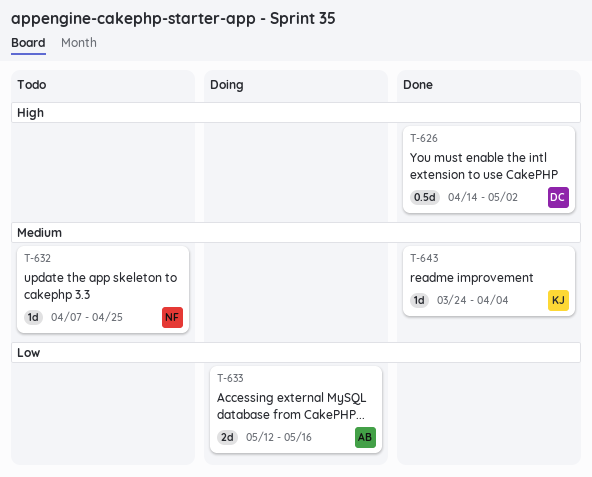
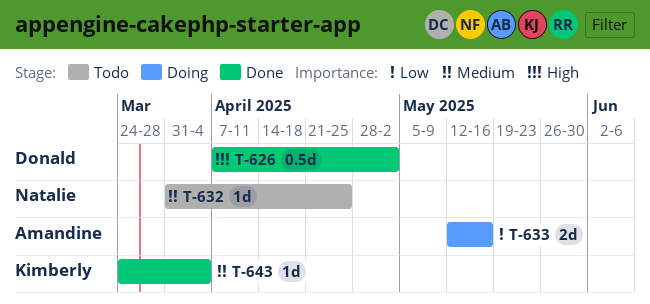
T-626, start: Apr 14 -> Apr 7
T-632, start: Apr 7 -> Mar 31

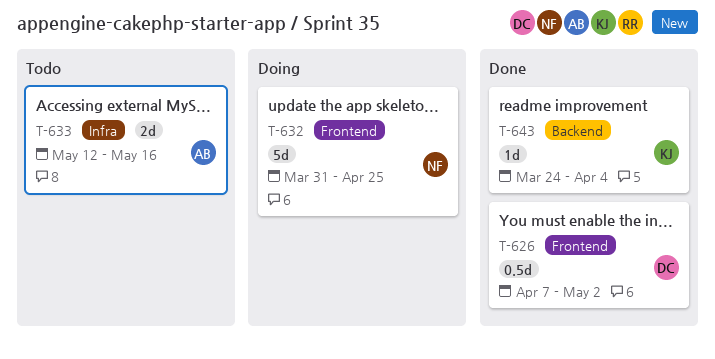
T-632, status: Todo -> Doing
T-632, estimate: 1d -> 5d
T-633, status: Doing -> Todo

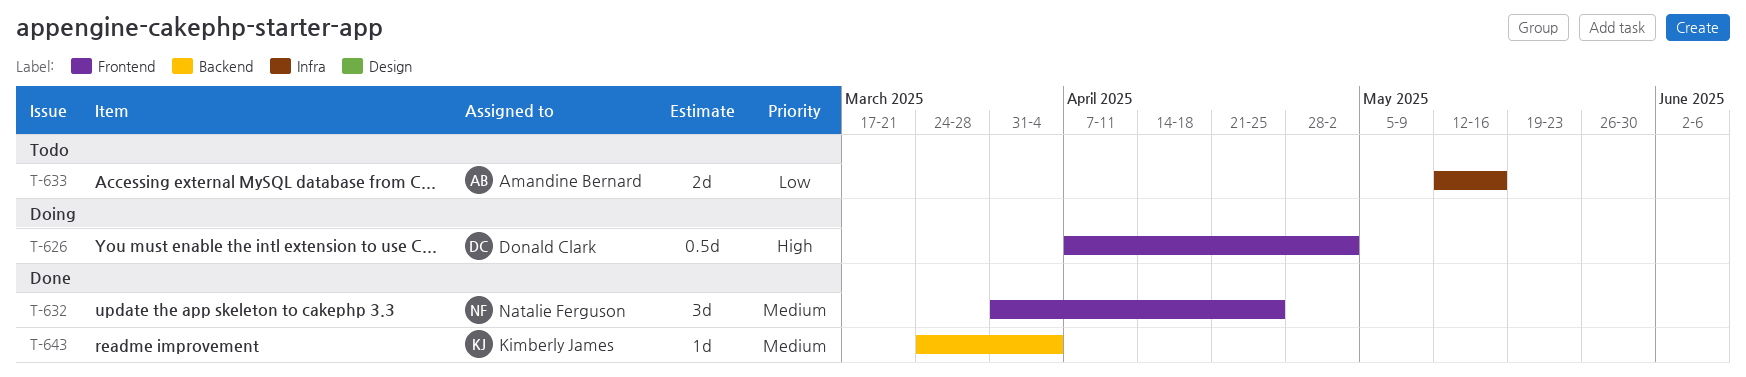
T-626, status: Done -> Doing
T-632, status: Doing -> Done
T-632, estimate: 5d -> 3d

